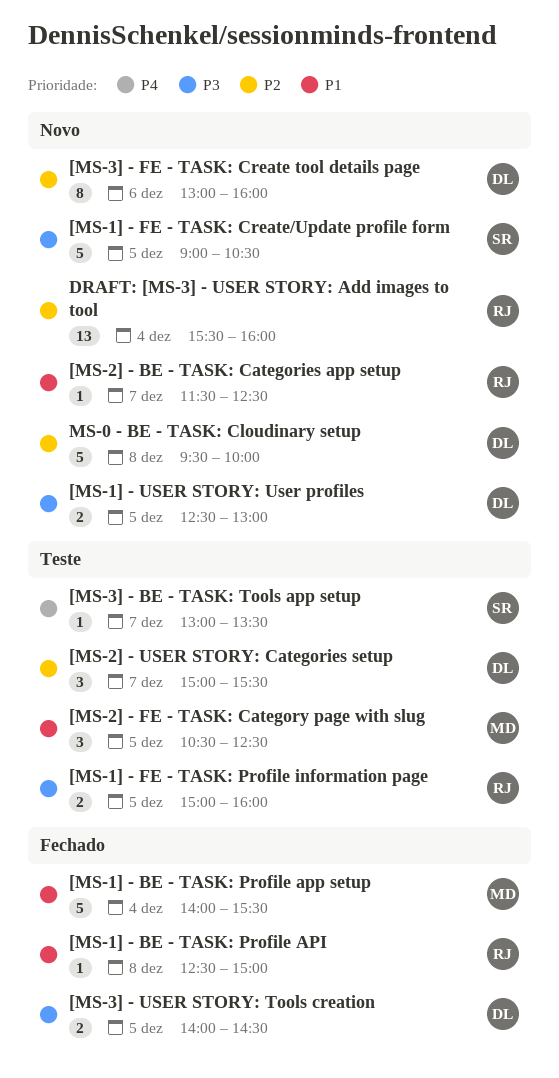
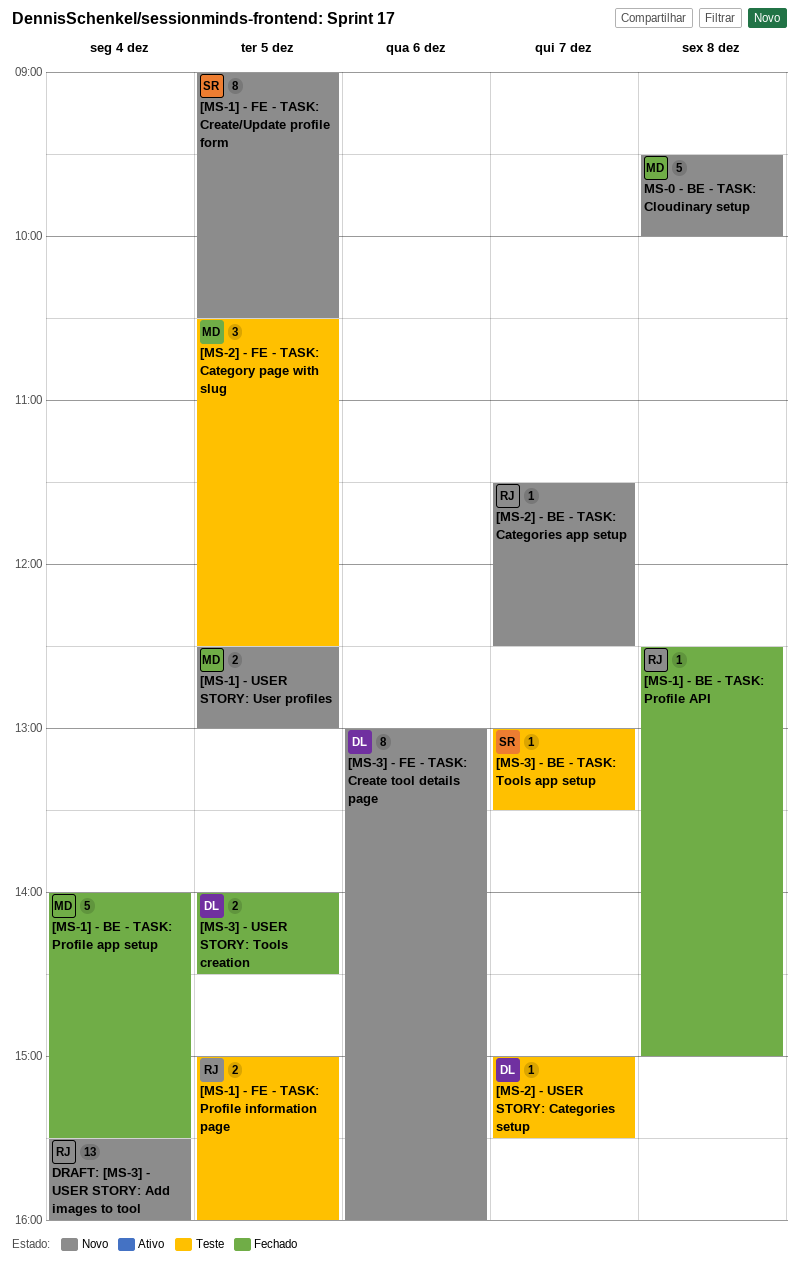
[MS-1] - FE - TASK: Create/Update profile form, estimate: 5 -> 8
[MS-1] - USER STORY: User profiles, owner: DL -> MD
[MS-2] - USER STORY: Categories setup, estimate: 3 -> 1
MS-0 - BE - TASK: Cloudinary setup, owner: DL -> MD

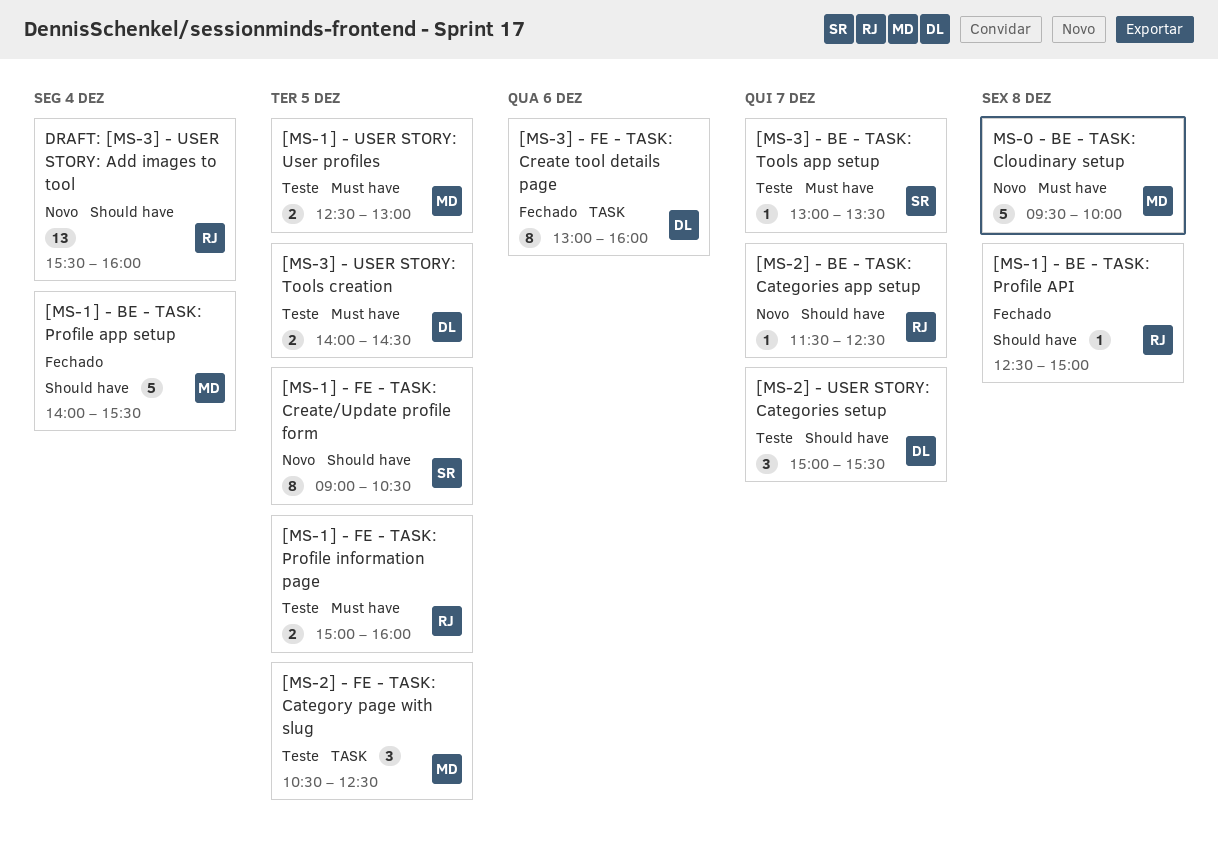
[MS-1] - USER STORY: User profiles, status: Novo -> Teste
[MS-2] - USER STORY: Categories setup, estimate: 1 -> 3
[MS-3] - FE - TASK: Create tool details page, status: Novo -> Fechado
[MS-3] - USER STORY: Tools creation, status: Fechado -> Teste

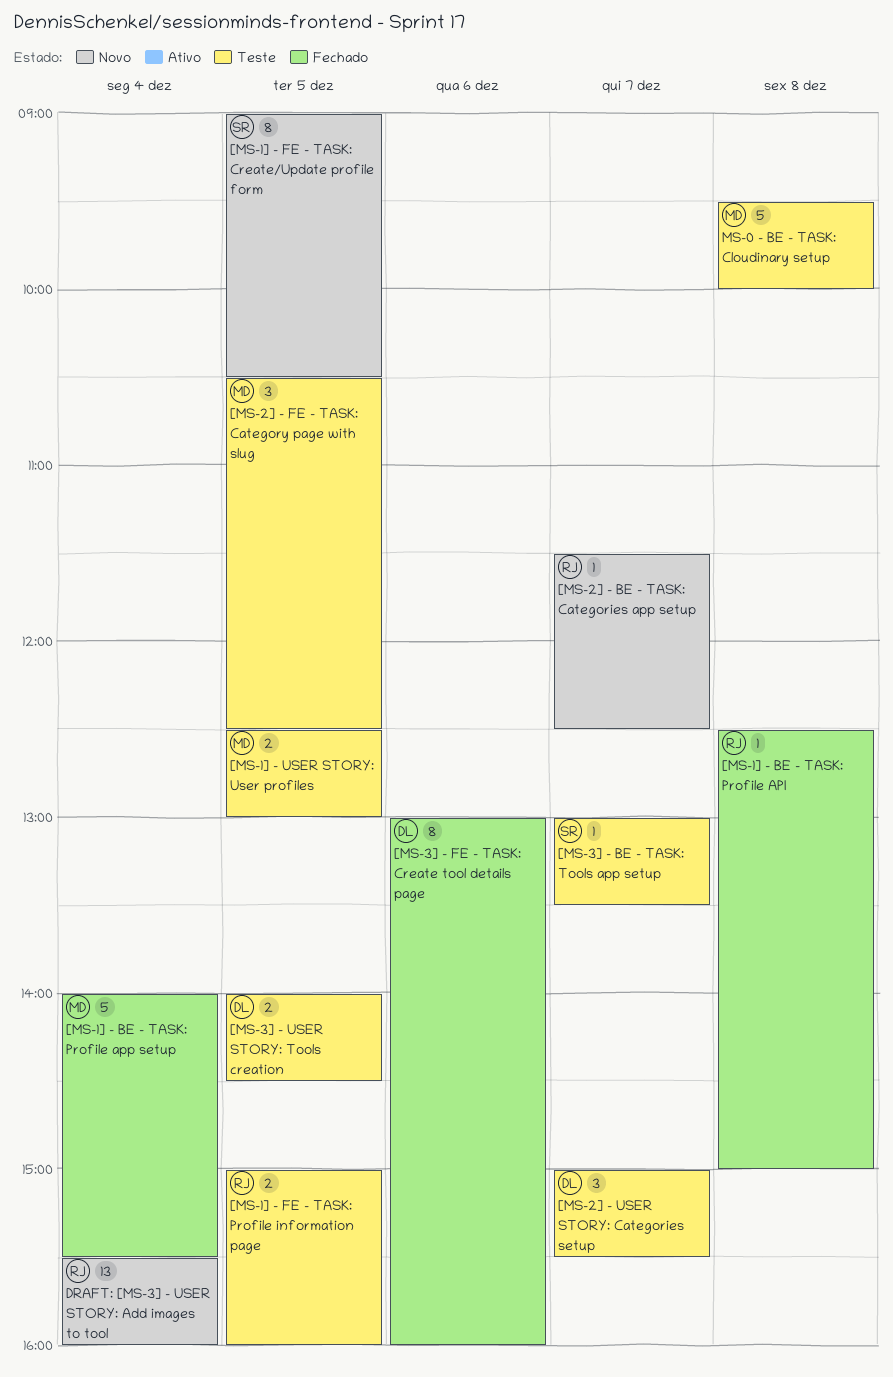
MS-0 - BE - TASK: Cloudinary setup, status: Novo -> Teste

